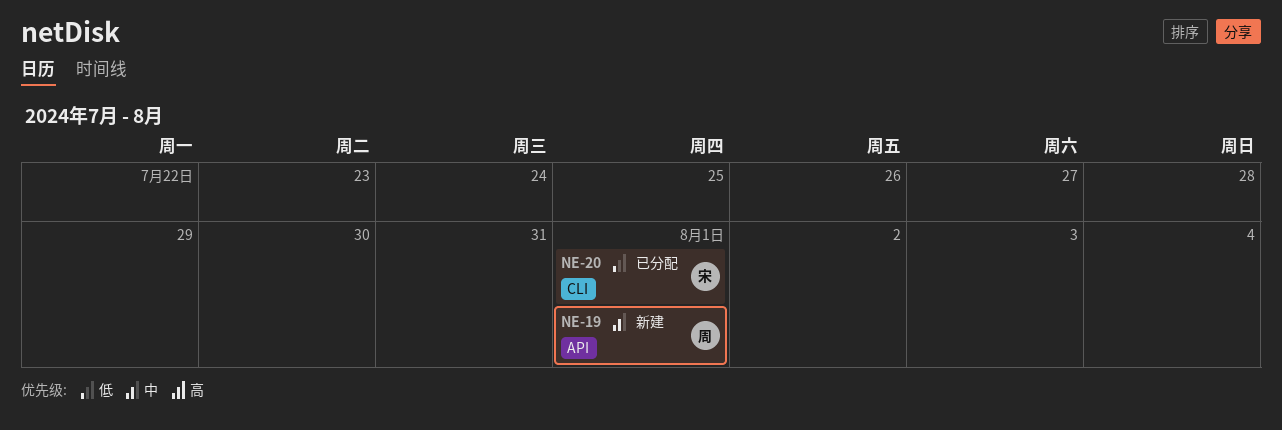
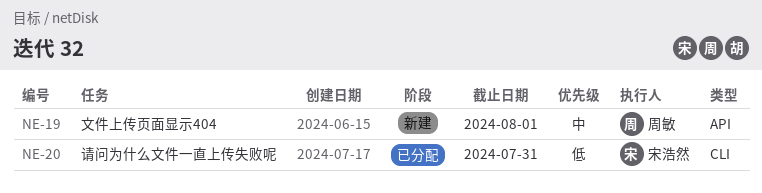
NE-20, due: Aug 1 -> Jul 31

